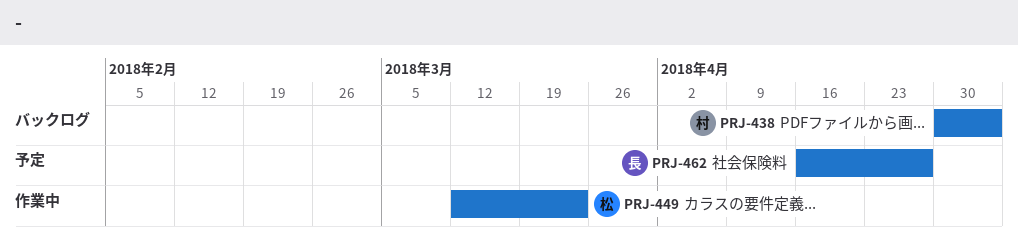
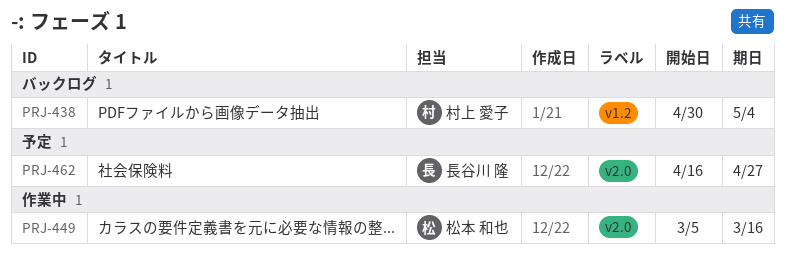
PRJ-449, start: Mar 12 -> Mar 5
PRJ-449, due: Mar 23 -> Mar 16

